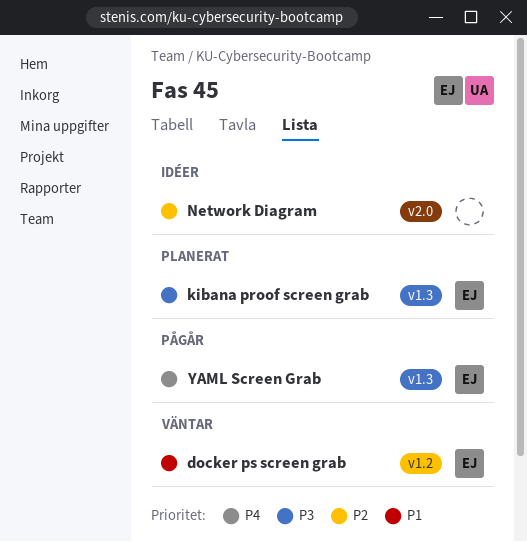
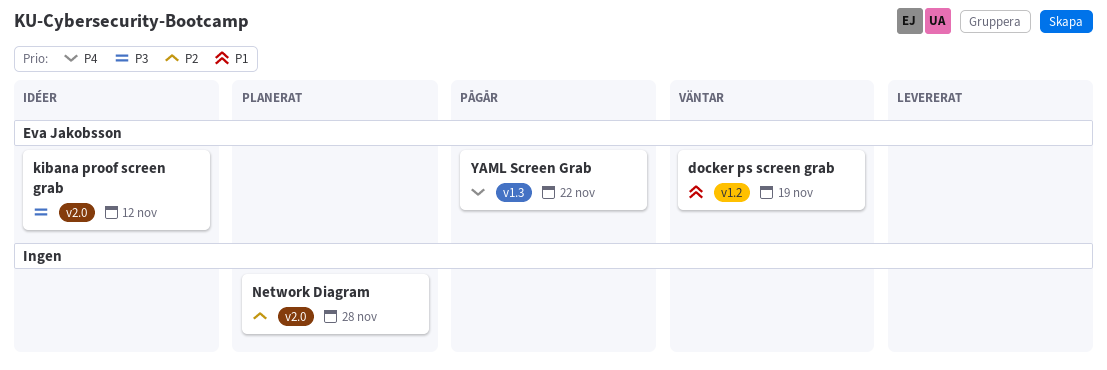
kibana proof screen grab, status: Planerat -> Idéer
kibana proof screen grab, label: v1.3 -> v2.0
Network Diagram, status: Idéer -> Planerat

